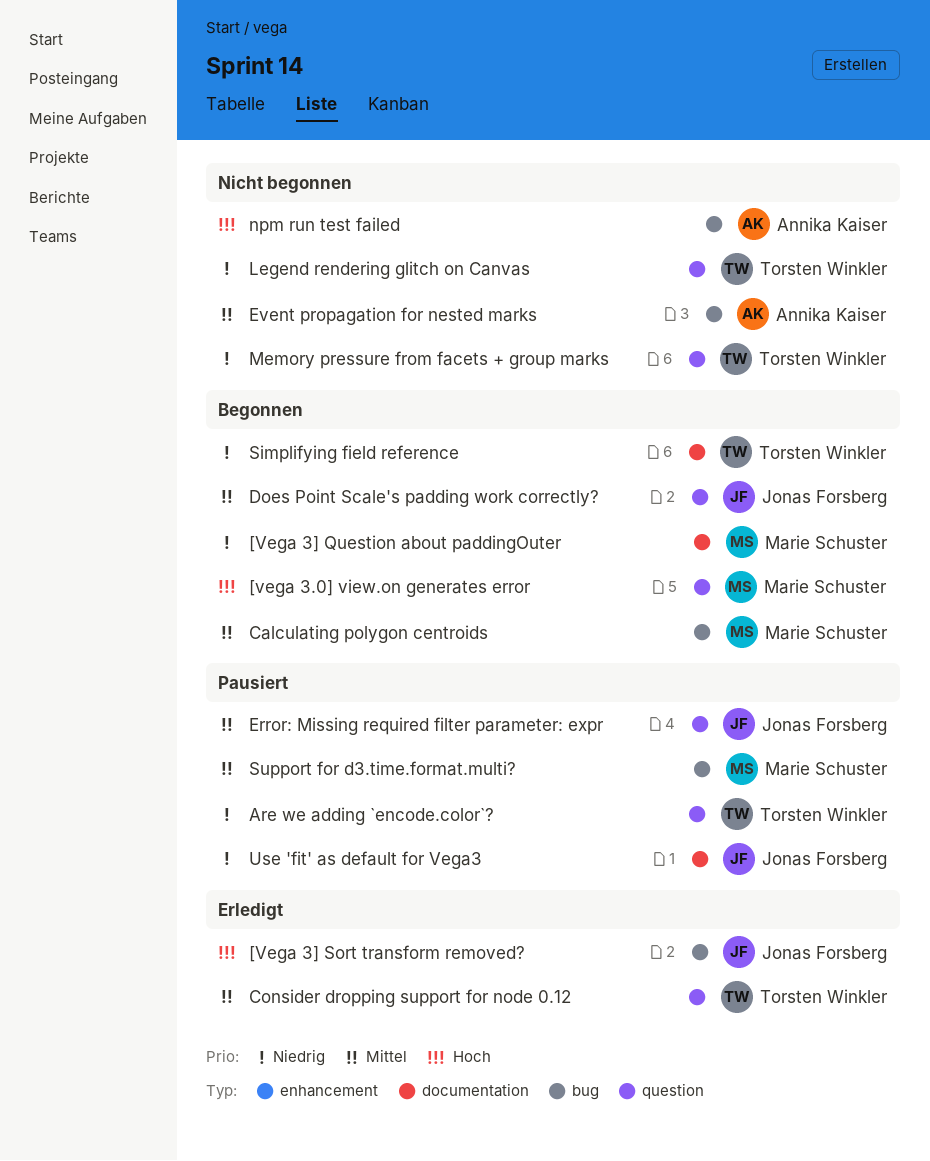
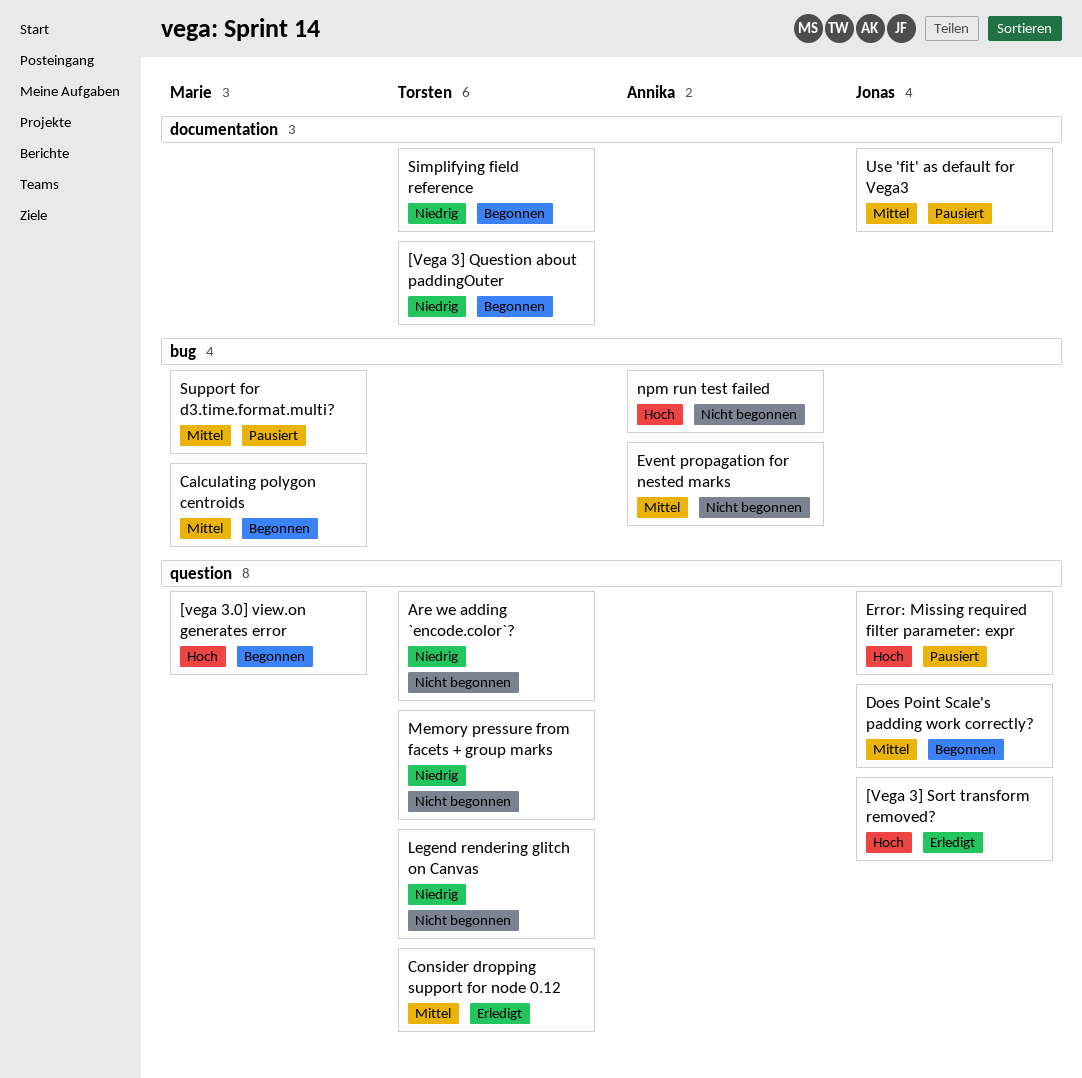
[Vega 3] Question about paddingOuter, owner: Marie Schuster -> Torsten Winkler
[Vega 3] Sort transform removed?, label: bug -> question
Are we adding `encode.color`?, status: Pausiert -> Nicht begonnen
Error: Missing required filter parameter: expr, priority: Mittel -> Hoch
Use 'fit' as default for Vega3, priority: Niedrig -> Mittel

